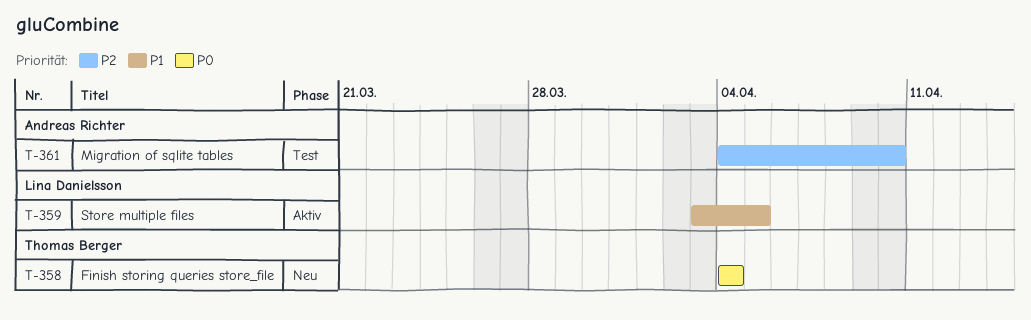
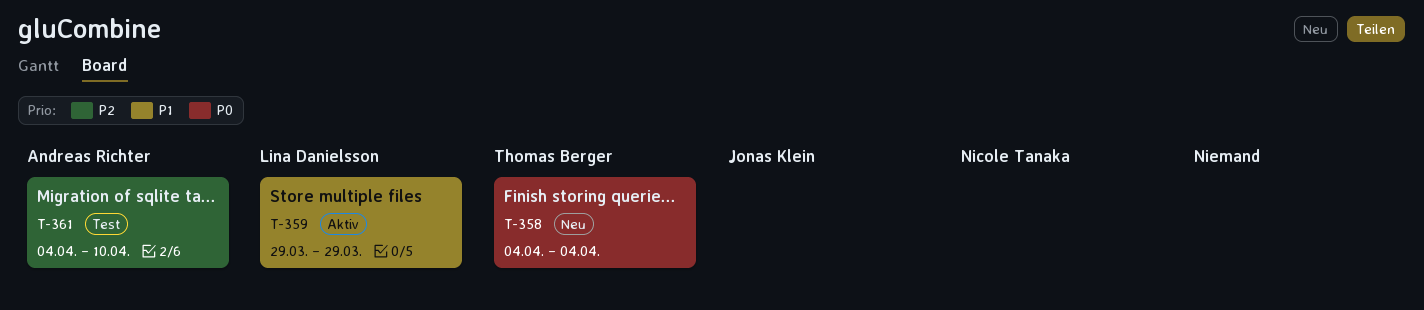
T-359, start: Apr 3 -> Mar 29
T-359, due: Apr 5 -> Mar 29

